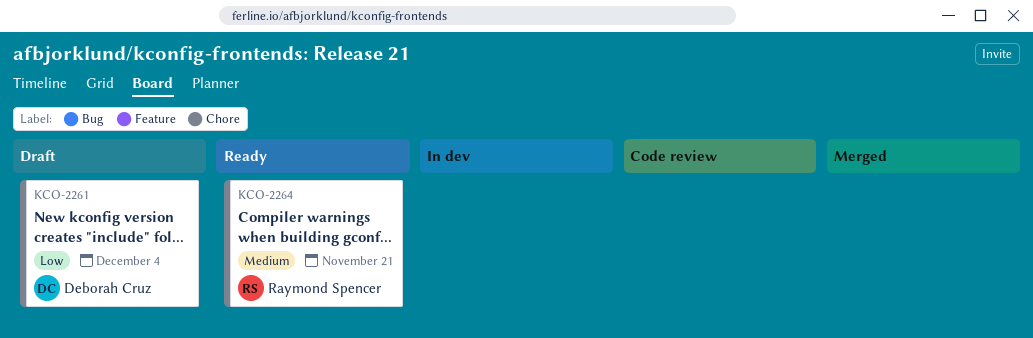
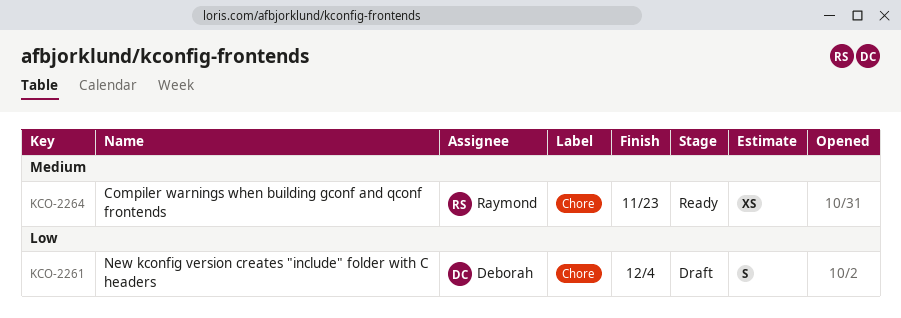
KCO-2264, due: Nov 21 -> Nov 23

